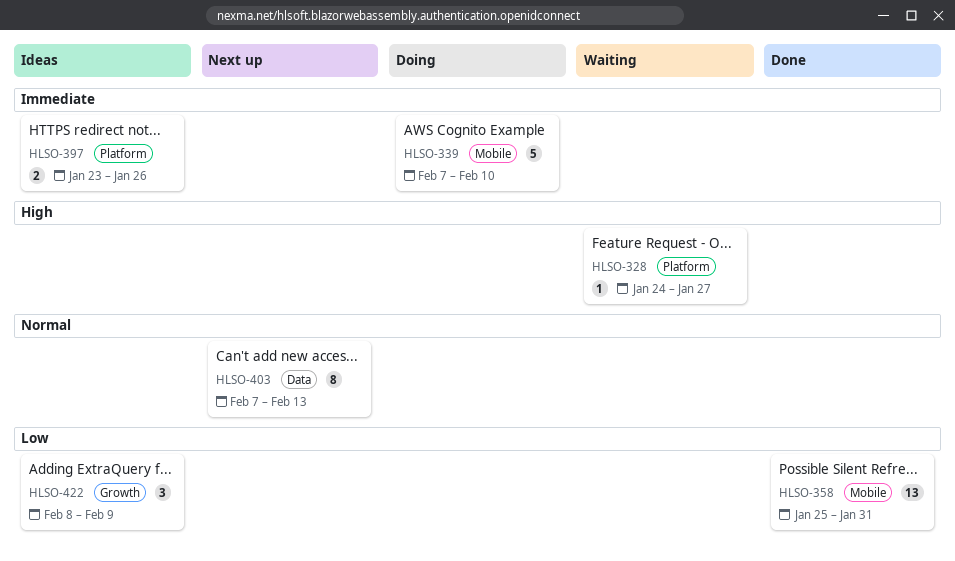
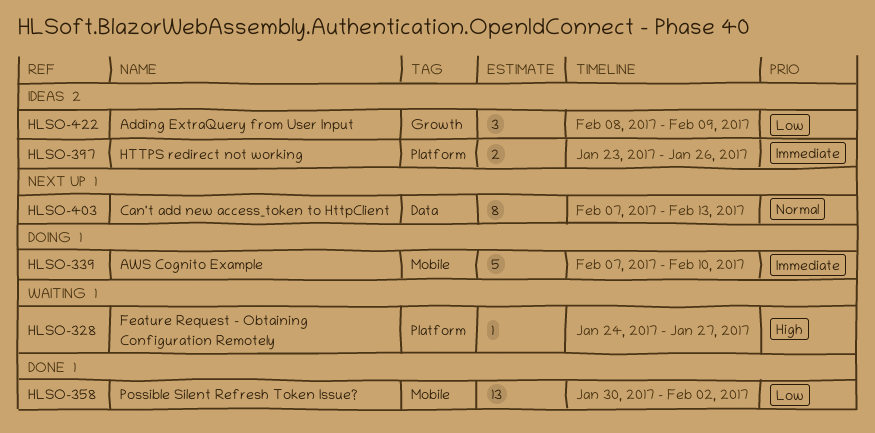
HLSO-358, start: Jan 25 -> Jan 30
HLSO-358, due: Jan 31 -> Feb 2

